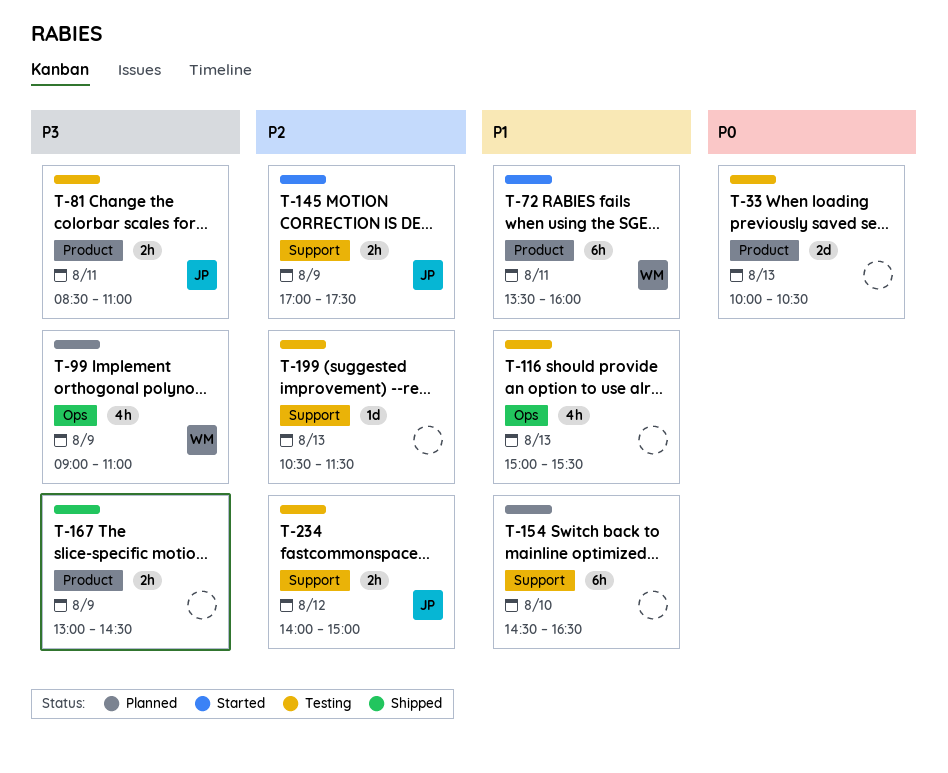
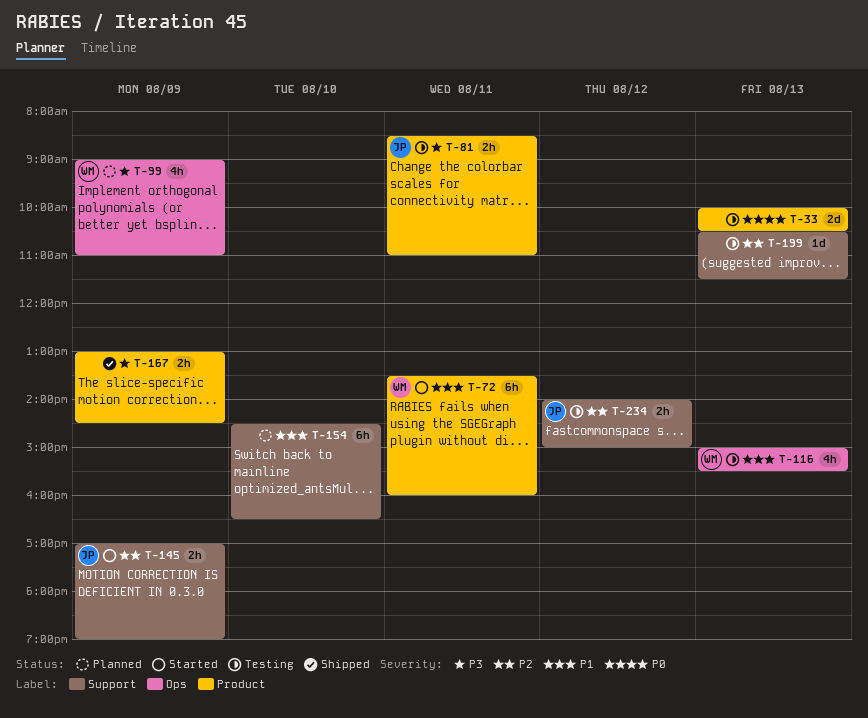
T-116, owner: none -> WM
T-145, ends: 17:30 -> 19:00

